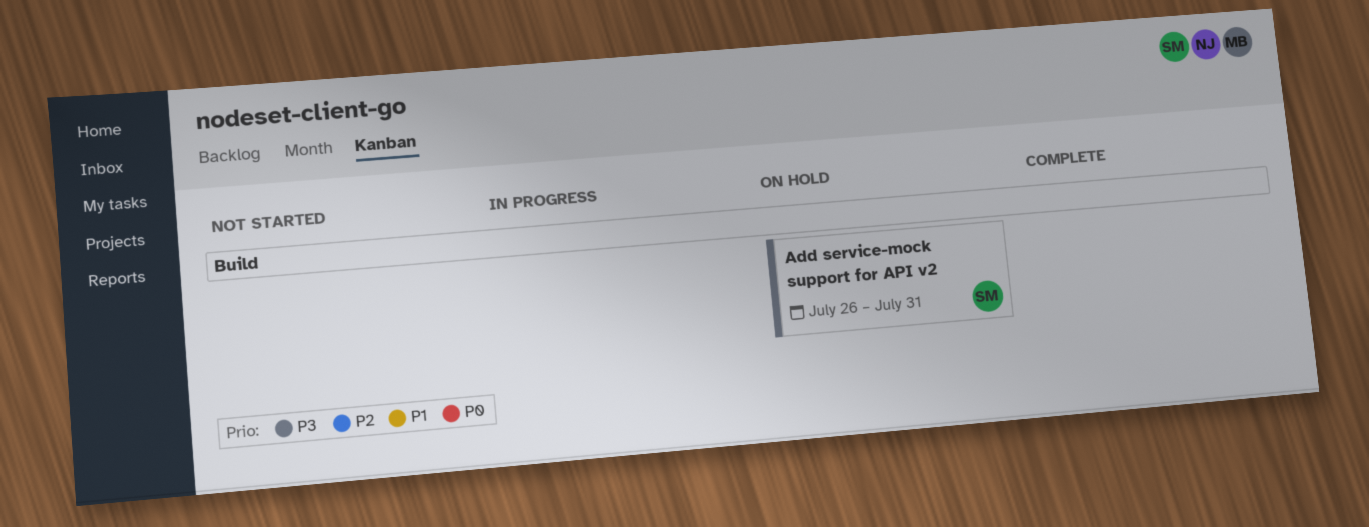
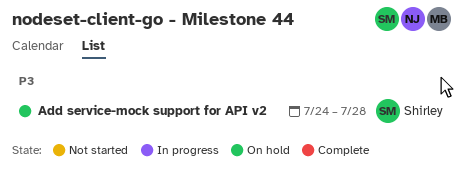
Add service-mock support for API v2, start: Jul 26 -> Jul 24
Add service-mock support for API v2, due: Jul 31 -> Jul 28

